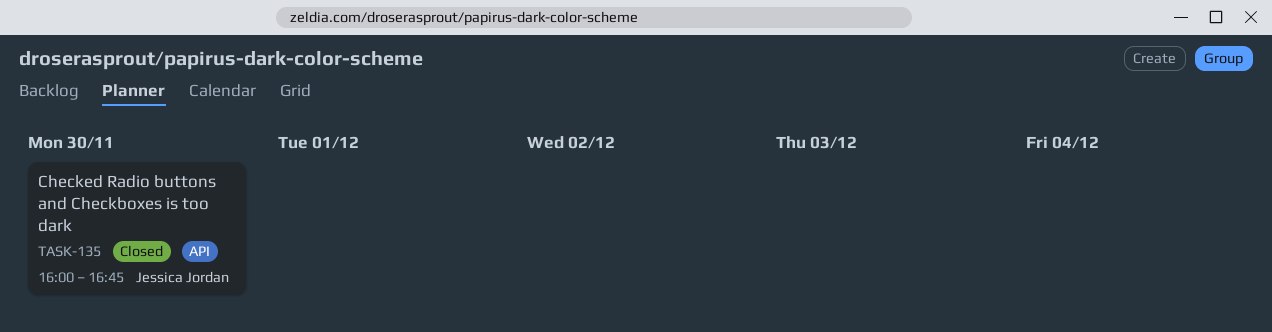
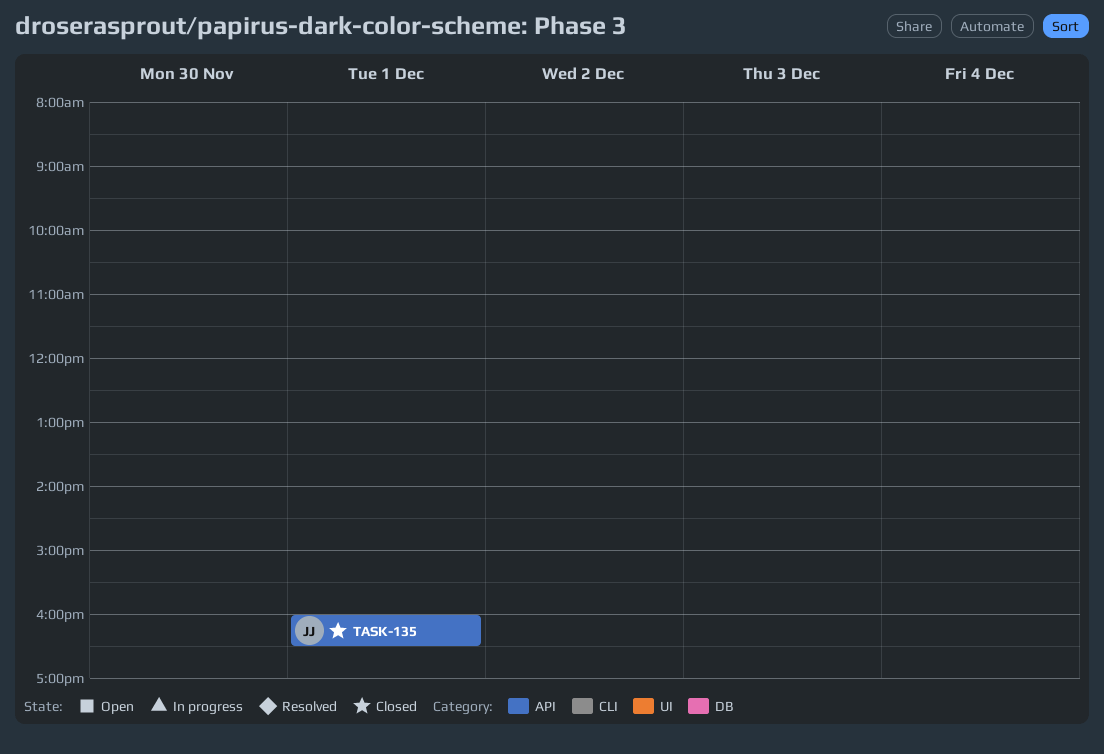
TASK-135, day: Nov 30 -> Dec 1
TASK-135, ends: 16:45 -> 16:30

